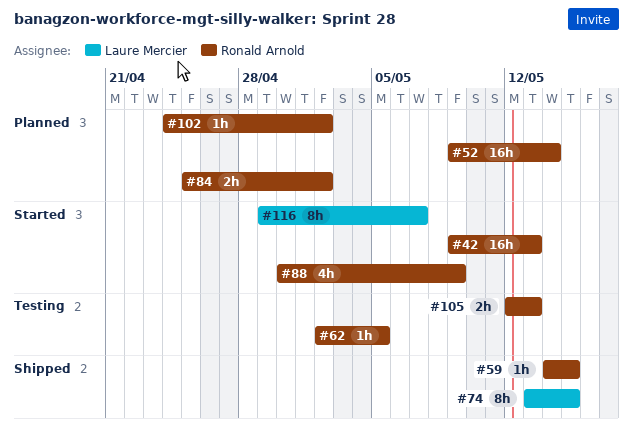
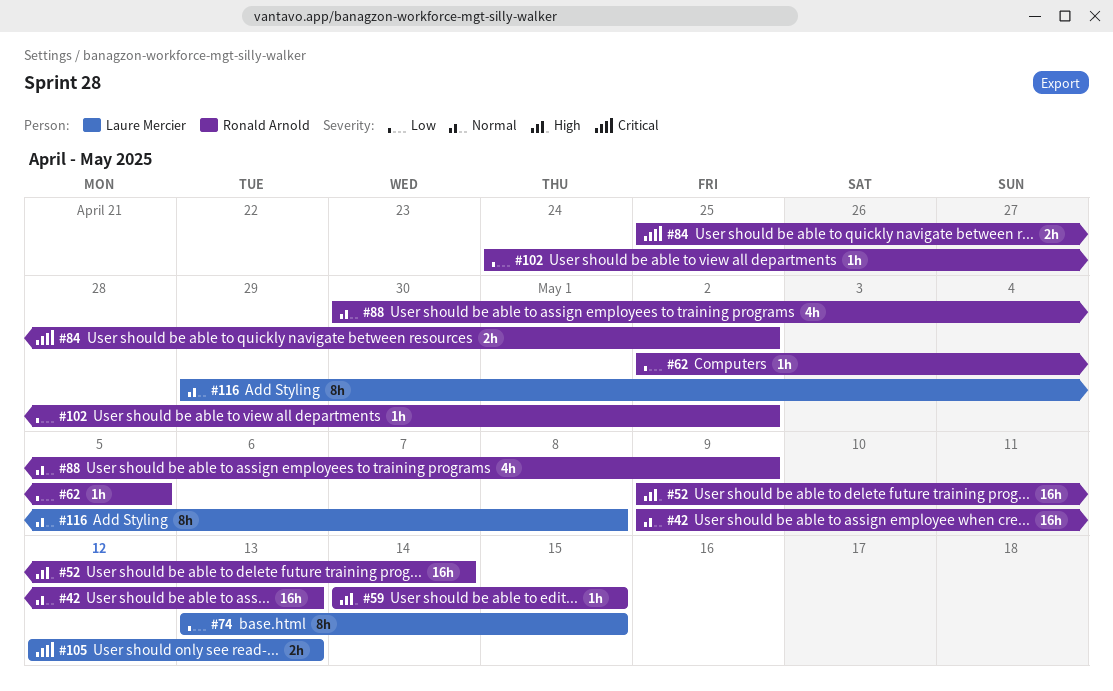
#105, owner: Ronald Arnold -> Laure Mercier
#116, due: May 7 -> May 8

